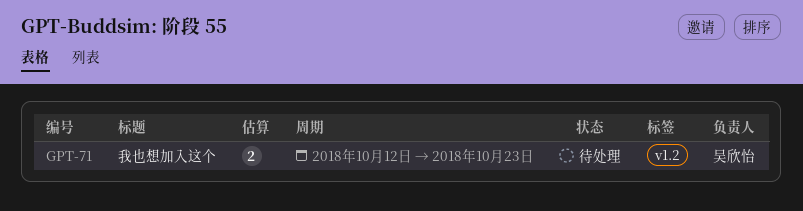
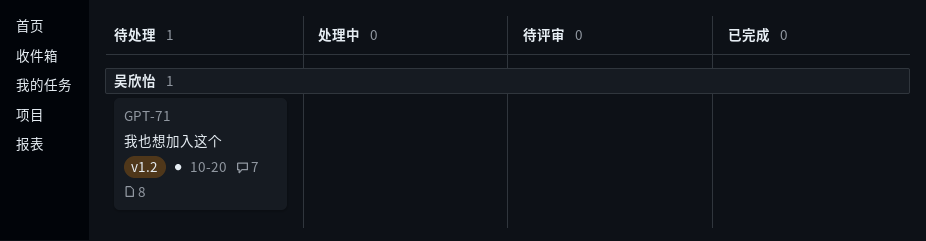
GPT-71, estimate: 2 -> 1
GPT-71, due: Oct 23 -> Oct 20

